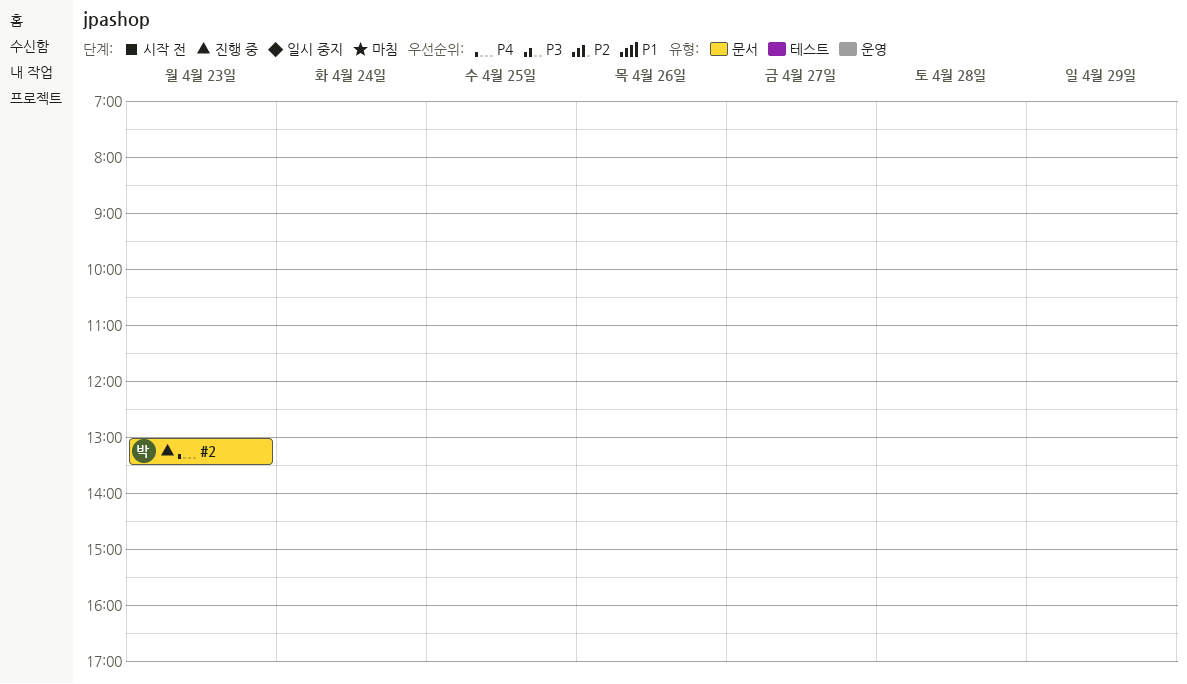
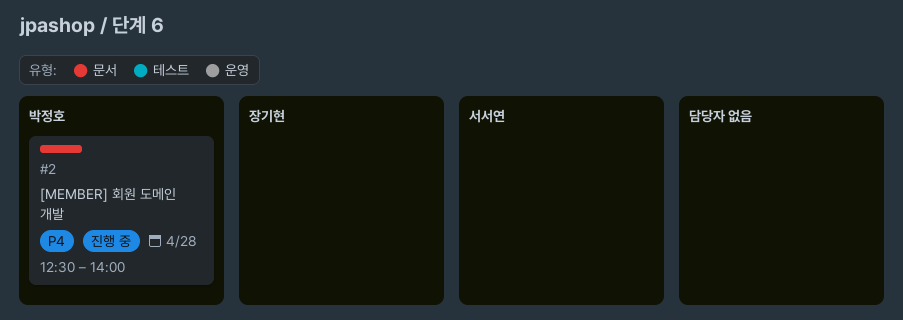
#2, day: Apr 23 -> Apr 28
#2, begins: 13:00 -> 12:30
#2, ends: 13:30 -> 14:00

